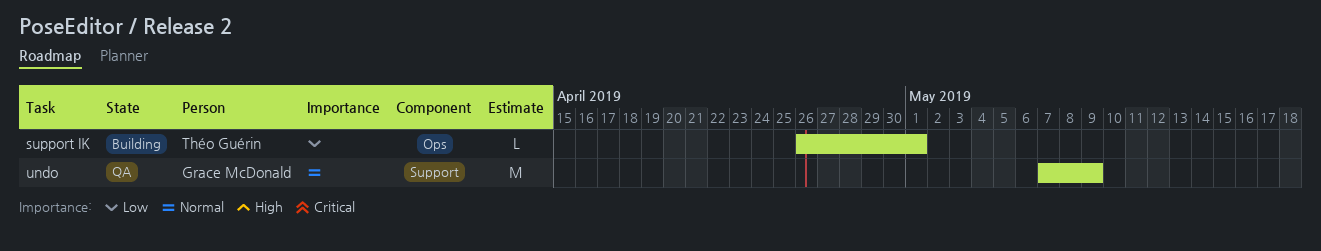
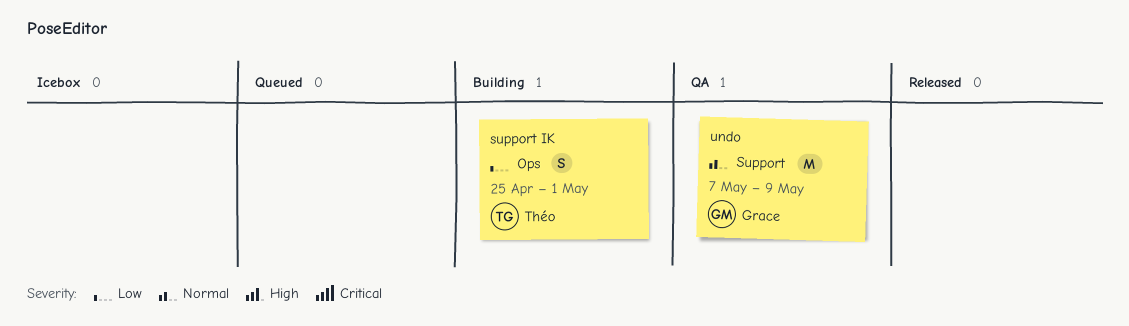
support IK, estimate: L -> S
support IK, start: Apr 26 -> Apr 25

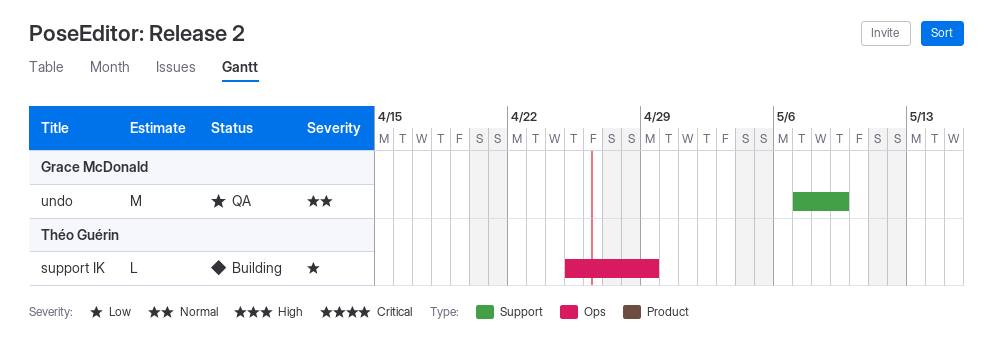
support IK, estimate: S -> L
support IK, due: May 1 -> Apr 29

